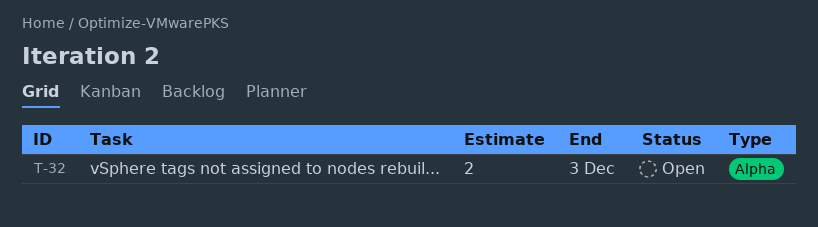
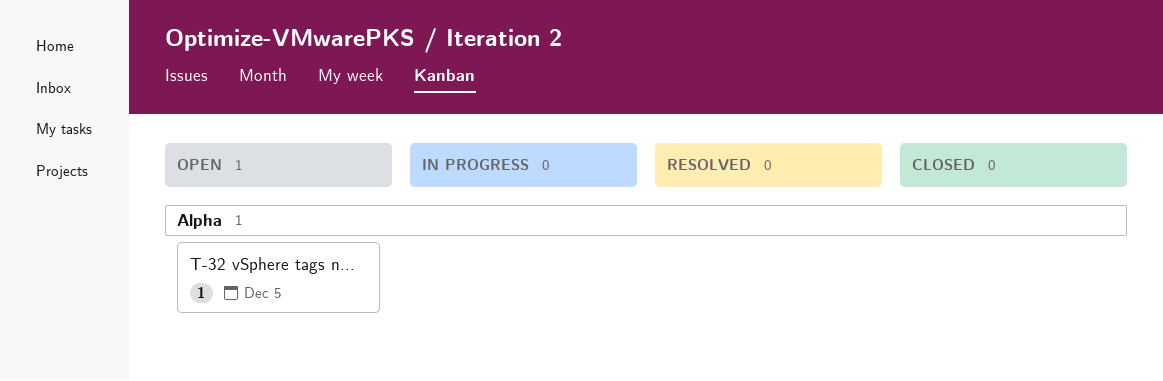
T-32, estimate: 2 -> 1
T-32, due: Dec 3 -> Dec 5

